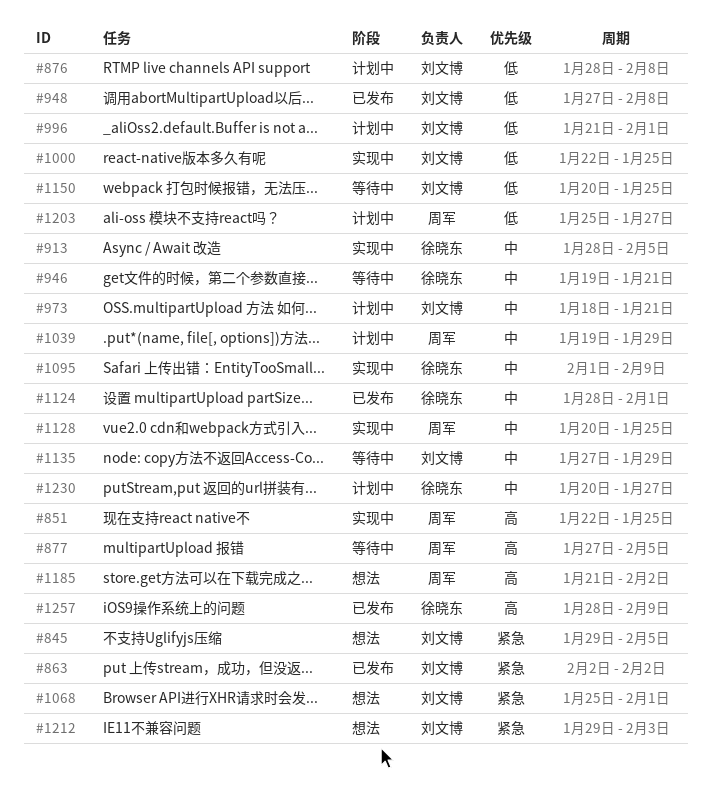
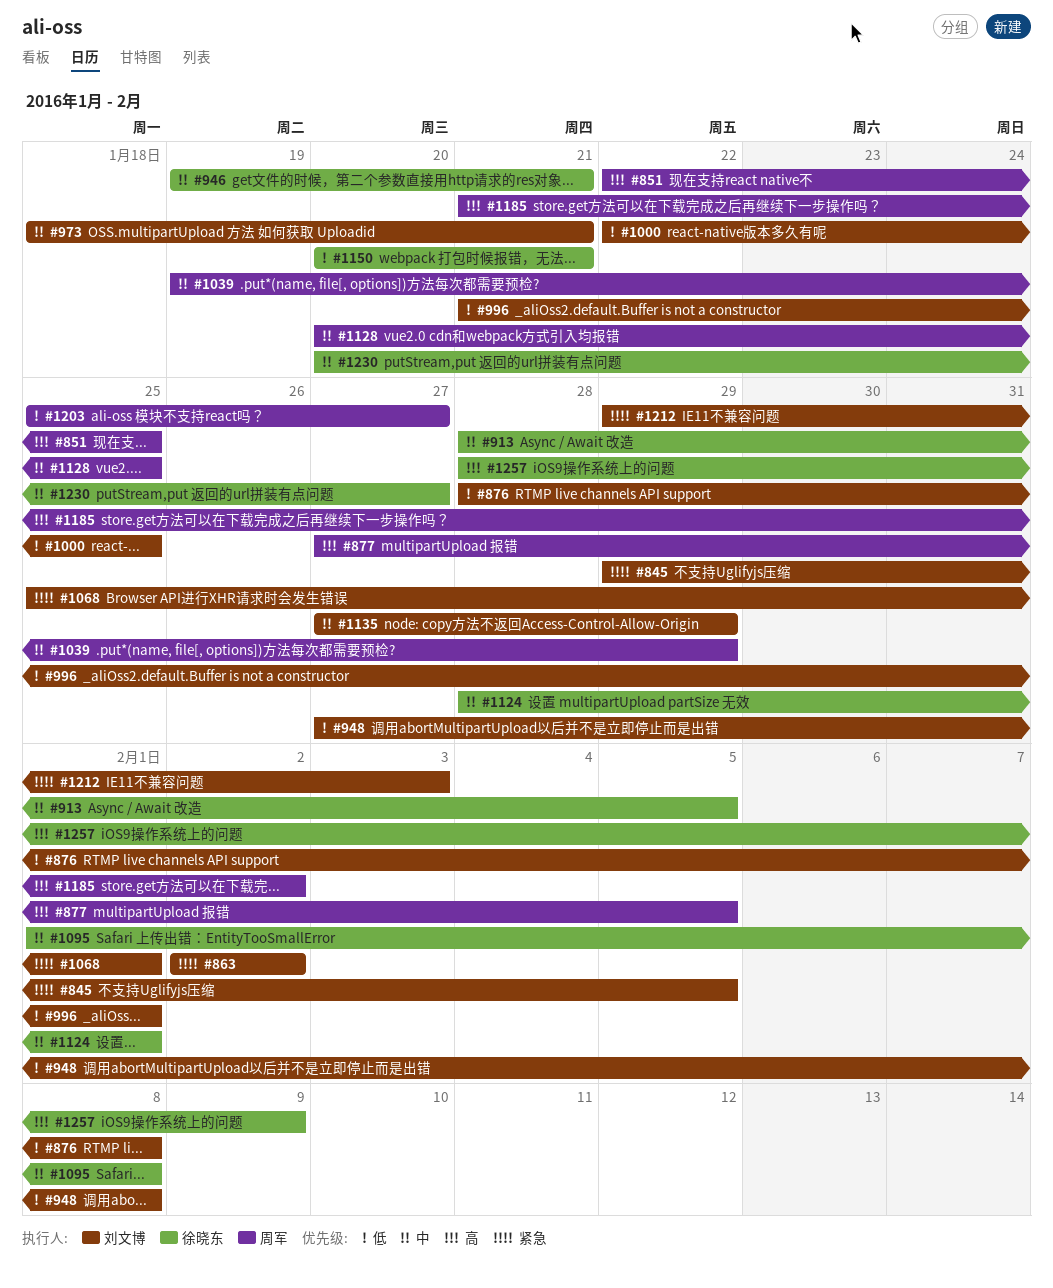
#1095, due: Feb 9 -> Feb 8
#1150, owner: 刘文博 -> 徐晓东
#1150, due: Jan 25 -> Jan 21

